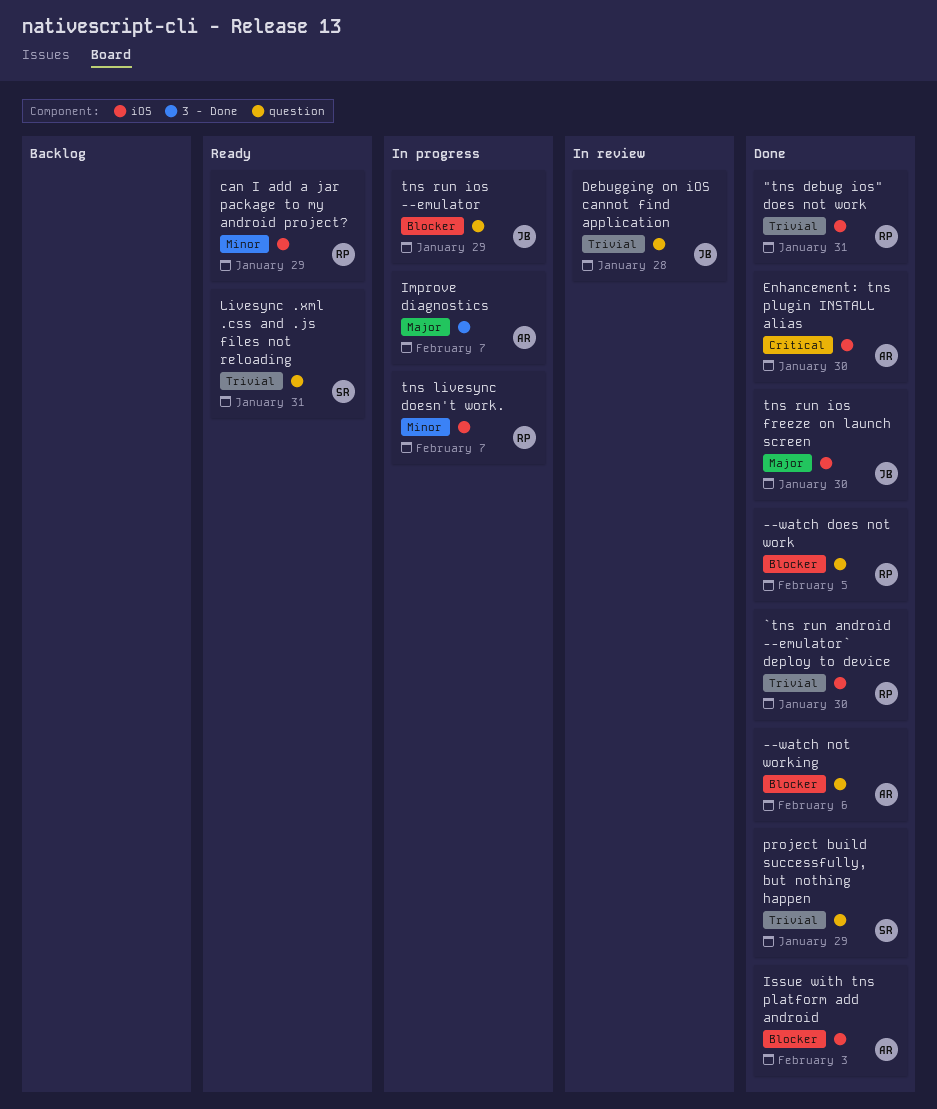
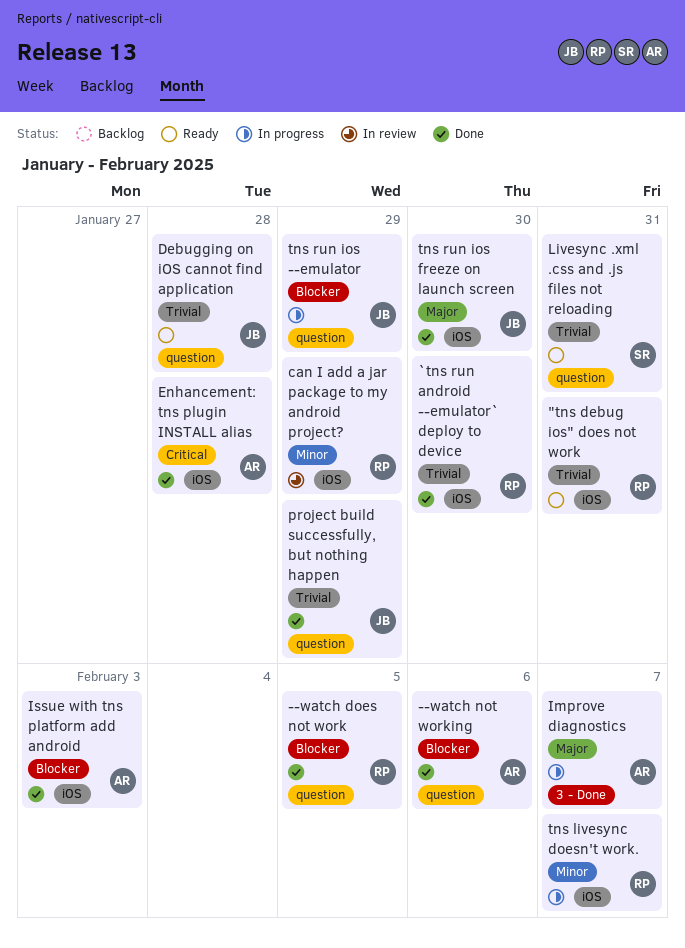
"tns debug ios" does not work, status: Done -> Ready
can I add a jar package to my android project?, status: Ready -> In review
Debugging on iOS cannot find application, status: In review -> Ready
Enhancement: tns plugin INSTALL alias, due: Jan 30 -> Jan 28
project build successfully, but nothing happen, owner: SR -> JB

